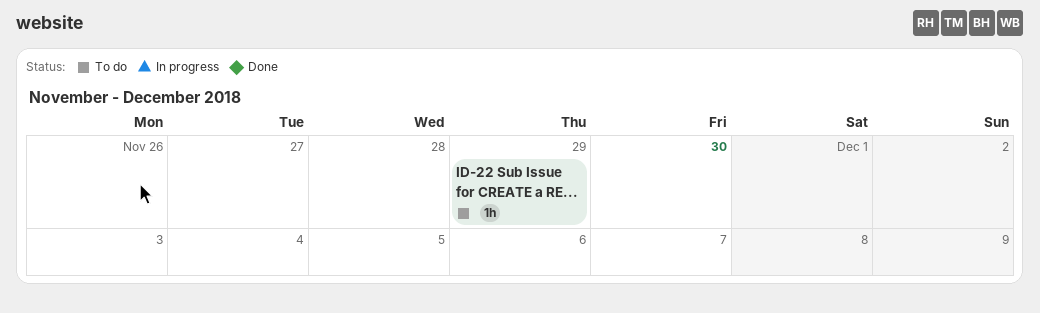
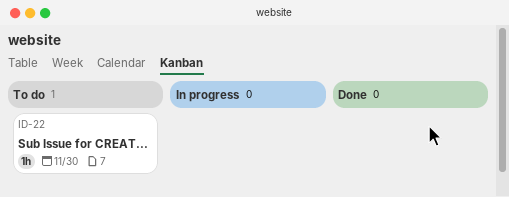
ID-22, due: Nov 29 -> Nov 30

